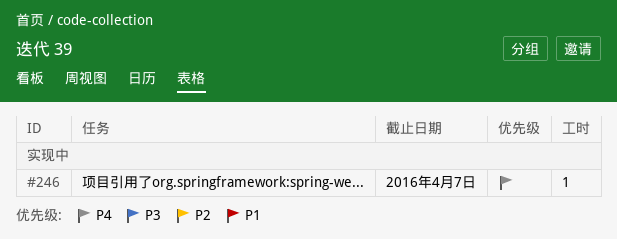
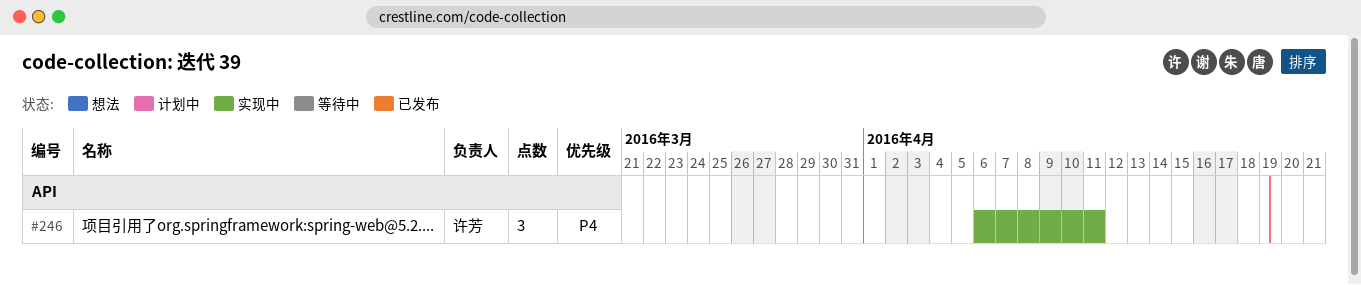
#246, estimate: 1 -> 3
#246, due: Apr 7 -> Apr 11

